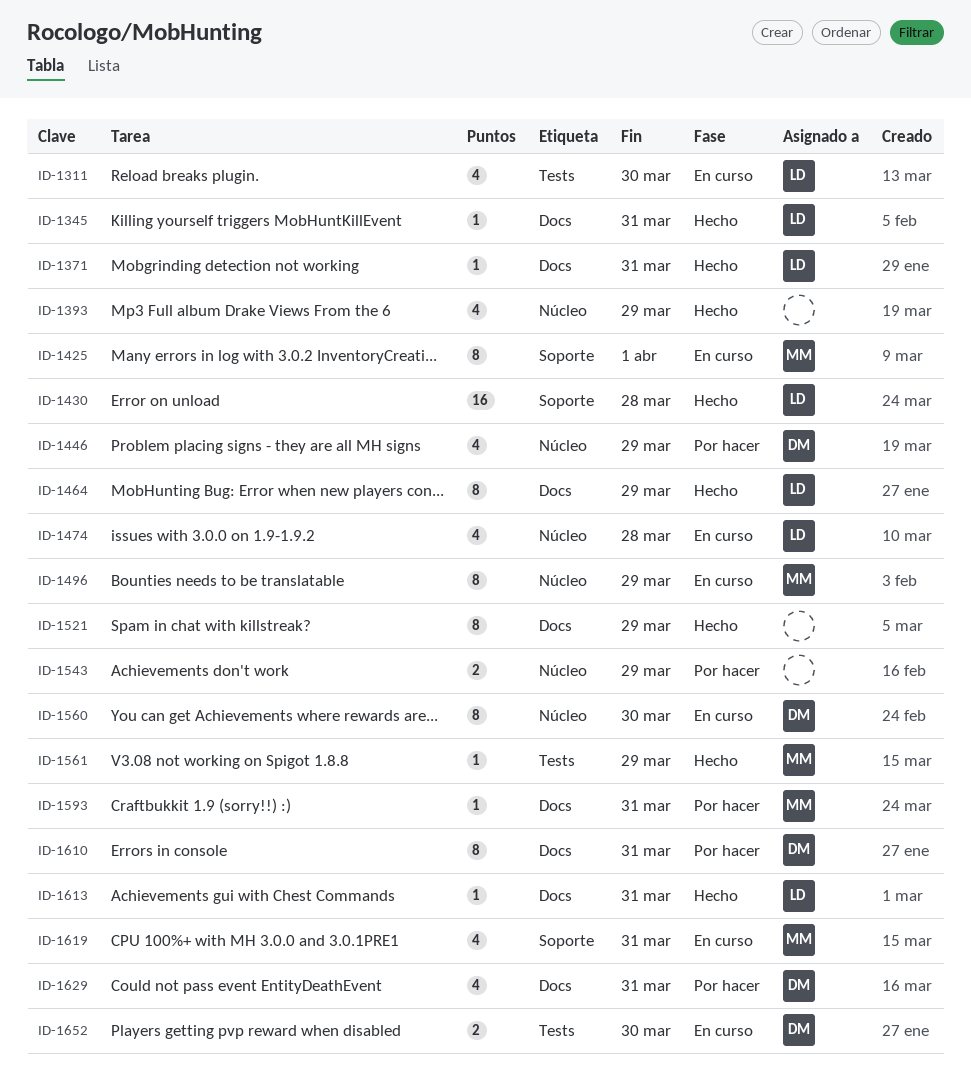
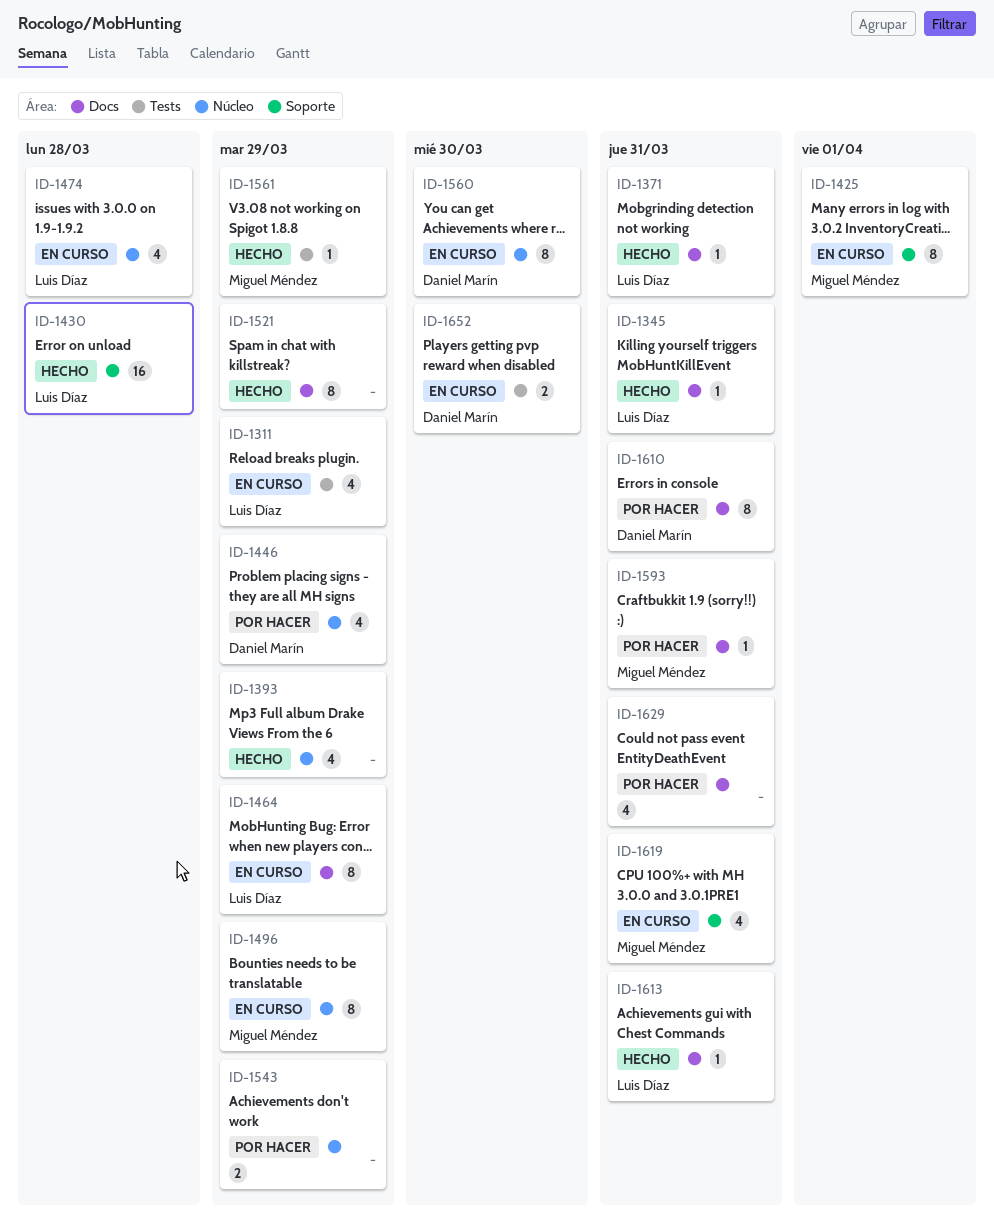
ID-1311, due: Mar 30 -> Mar 29
ID-1464, status: Hecho -> En curso
ID-1629, owner: Daniel Marín -> none

